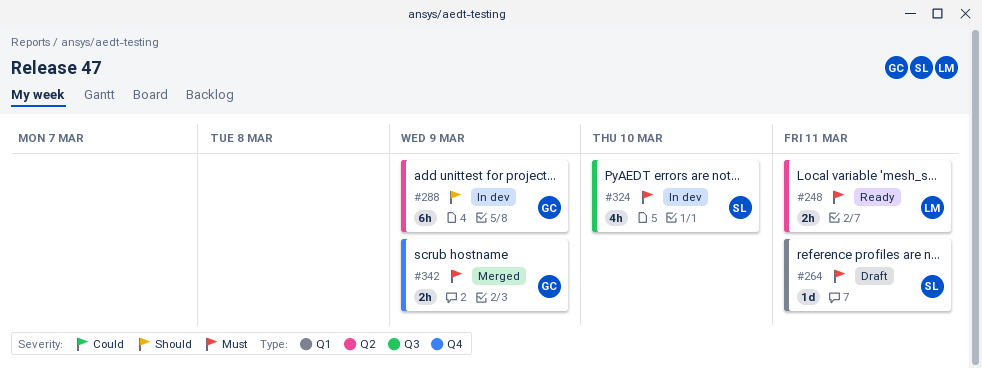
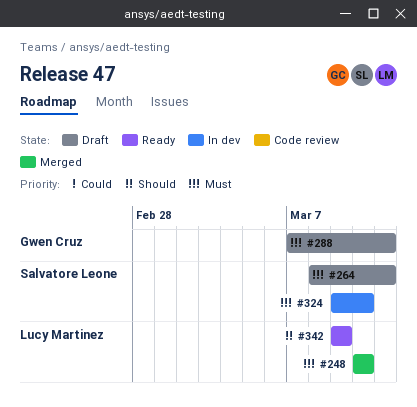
#248, status: Ready -> Merged
#248, due: Mar 11 -> Mar 10
#288, status: In dev -> Draft
#288, priority: Should -> Must
#288, due: Mar 9 -> Mar 11
#342, status: Merged -> Ready
#342, owner: Gwen Cruz -> Lucy Martinez
#342, priority: Must -> Should

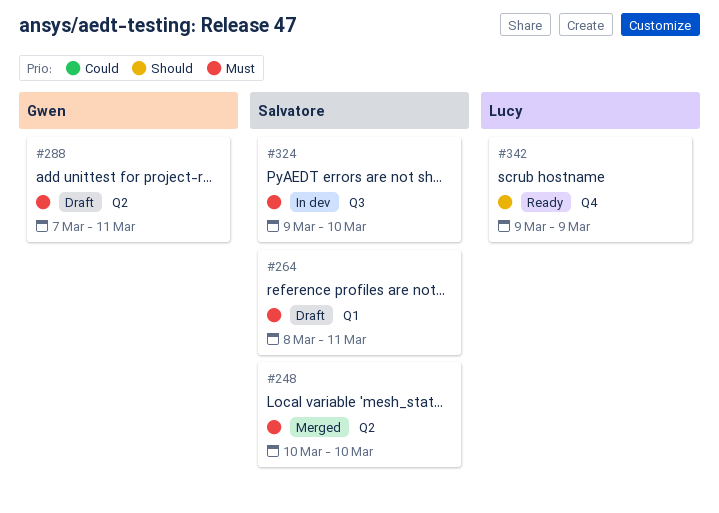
#248, owner: Lucy Martinez -> Salvatore Leone

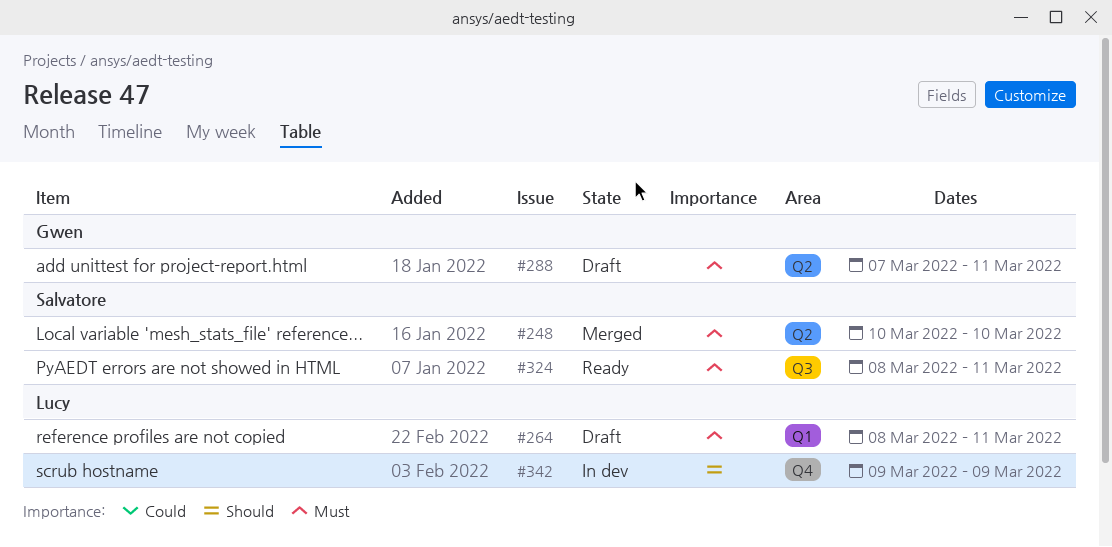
#264, owner: Salvatore -> Lucy
#324, status: In dev -> Ready
#324, start: Mar 9 -> Mar 8
#324, due: Mar 10 -> Mar 11
#342, status: Ready -> In dev

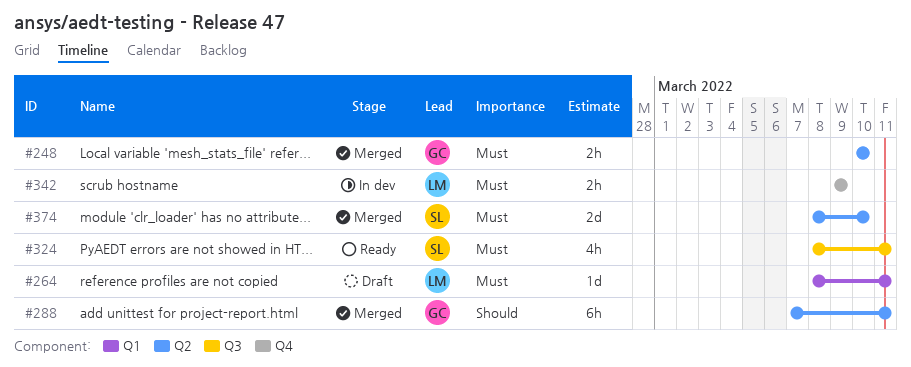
#248, owner: Salvatore -> Gwen
#288, status: Draft -> Merged
#288, priority: Must -> Should
#342, priority: Should -> Must
#374: none -> present

